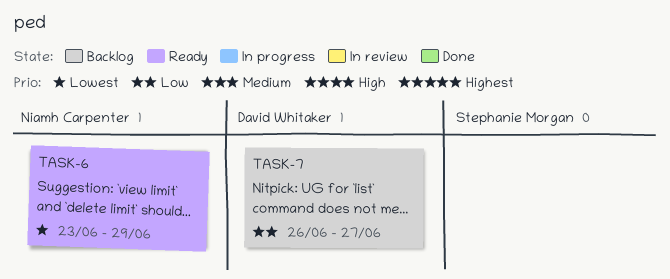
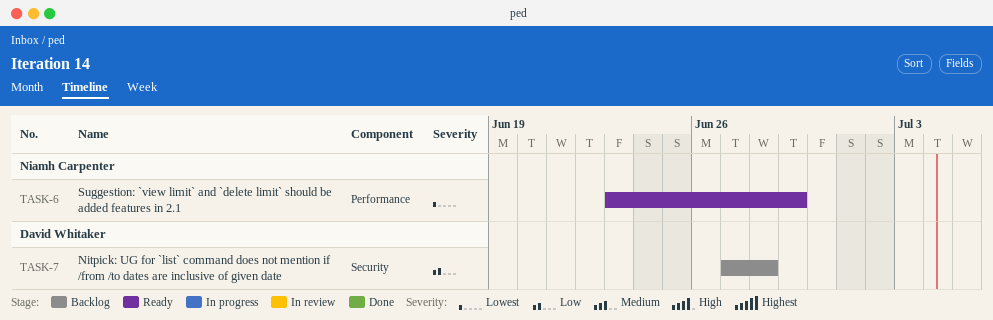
TASK-7, start: Jun 26 -> Jun 27
TASK-7, due: Jun 27 -> Jun 28

